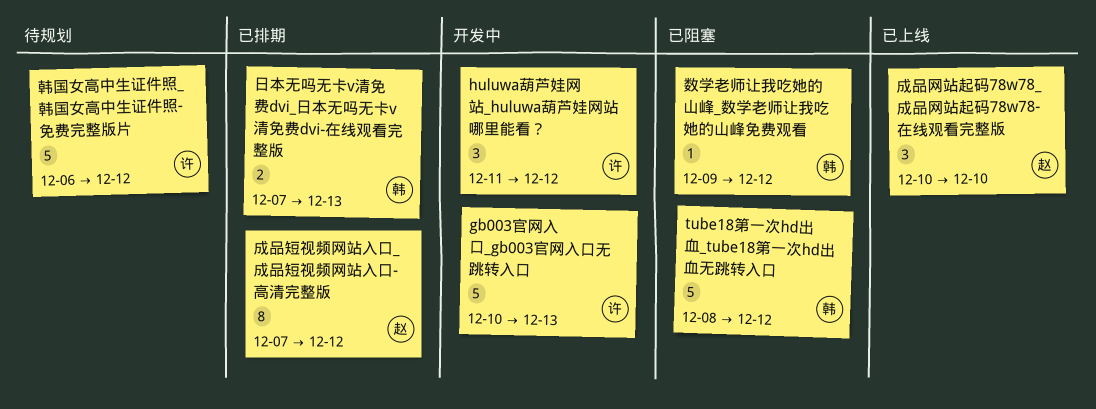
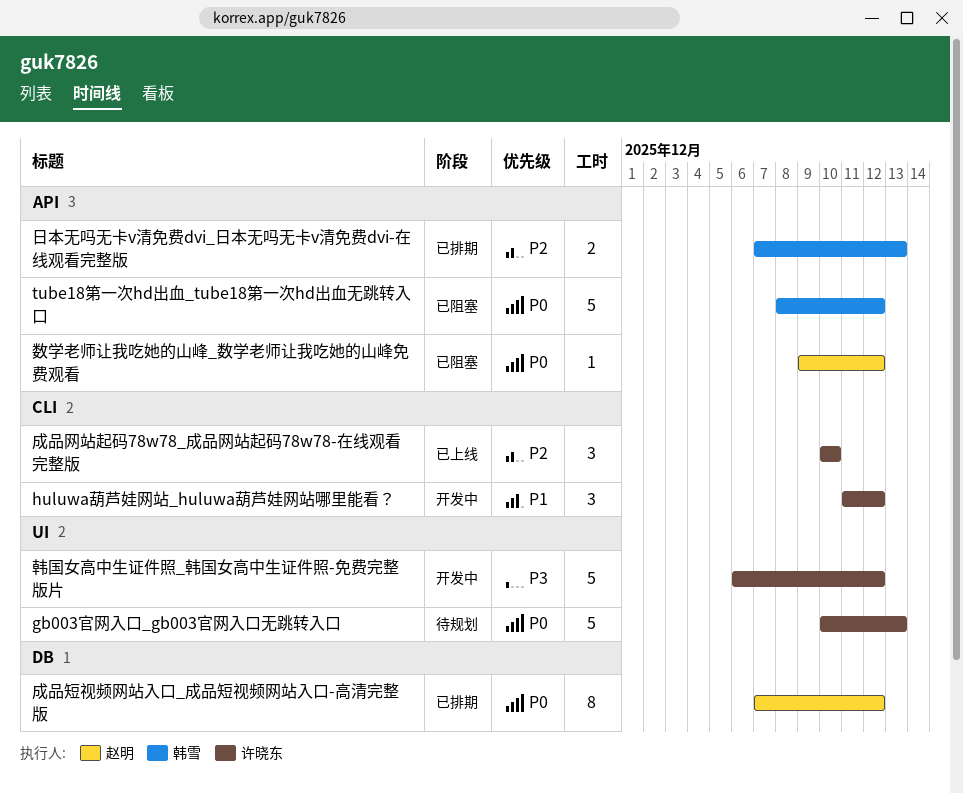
gb003官网入口_gb003官网入口无跳转入口, status: 开发中 -> 待规划
成品网站起码78w78_成品网站起码78w78-在线观看完整版, owner: 赵明 -> 许晓东
数学老师让我吃她的山峰_数学老师让我吃她的山峰免费观看, owner: 韩雪 -> 赵明
韩国女高中生证件照_韩国女高中生证件照-免费完整版片, status: 待规划 -> 开发中

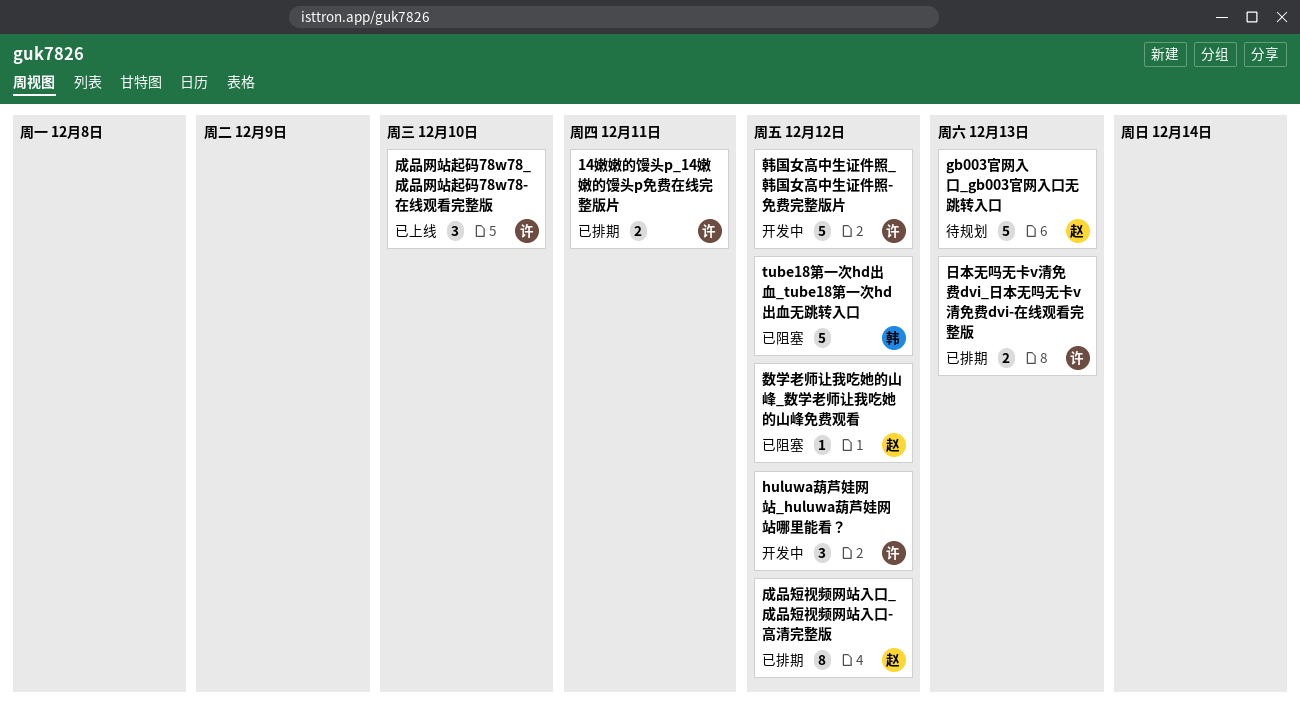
14嫩嫩的馒头p_14嫩嫩的馒头p免费在线完整版片: none -> present
gb003官网入口_gb003官网入口无跳转入口, owner: 许晓东 -> 赵明
日本无吗无卡v清免费dvi_日本无吗无卡v清免费dvi-在线观看完整版, owner: 韩雪 -> 许晓东

